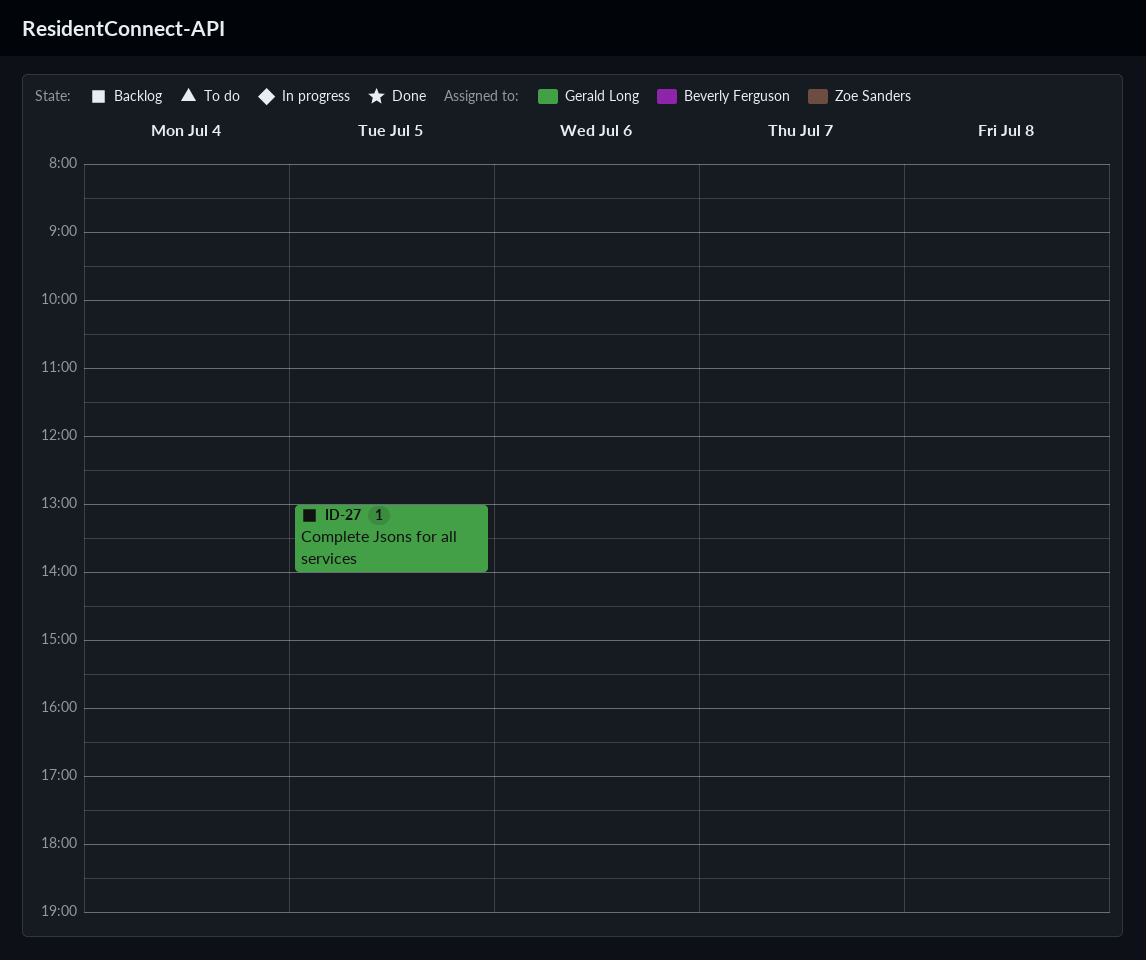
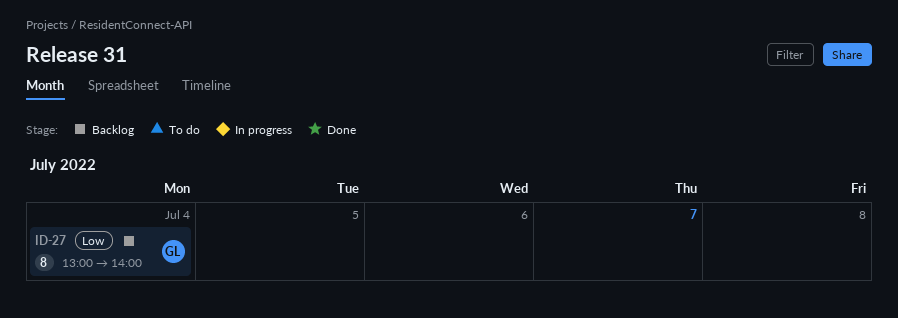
ID-27, estimate: 1 -> 8
ID-27, day: Jul 5 -> Jul 4

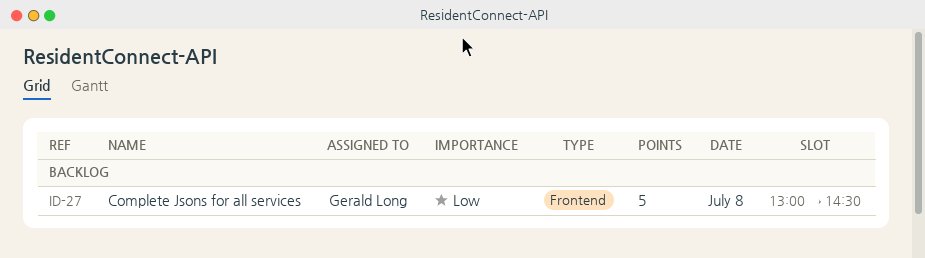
ID-27, estimate: 8 -> 5
ID-27, day: Jul 4 -> Jul 8
ID-27, ends: 14:00 -> 14:30

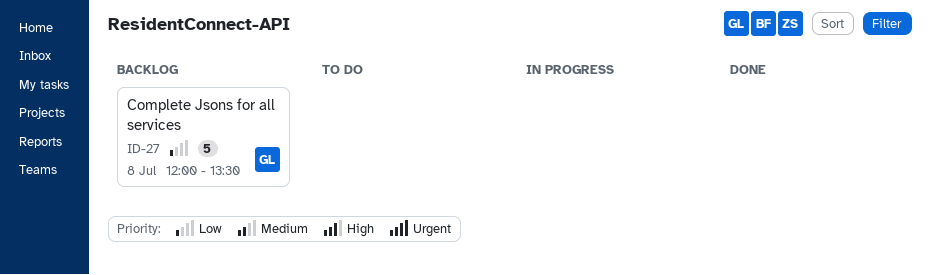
ID-27, begins: 13:00 -> 12:00
ID-27, ends: 14:30 -> 13:30

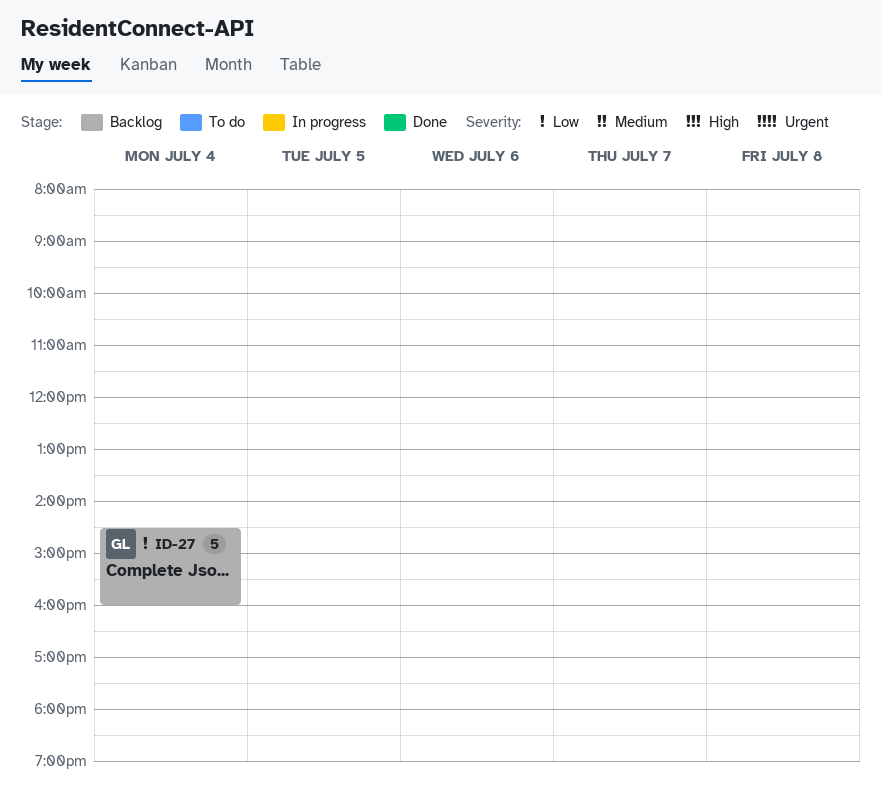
ID-27, day: Jul 8 -> Jul 4
ID-27, begins: 12:00 -> 14:30
ID-27, ends: 13:30 -> 16:00

